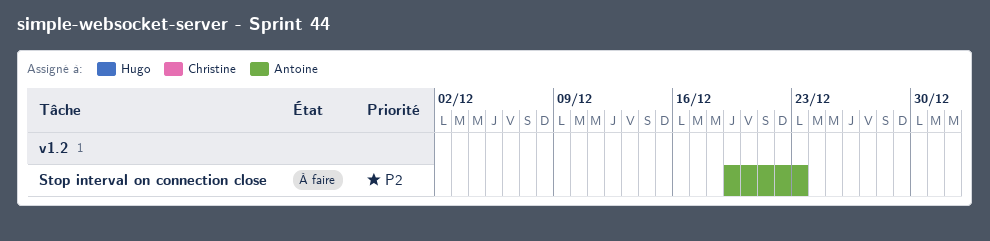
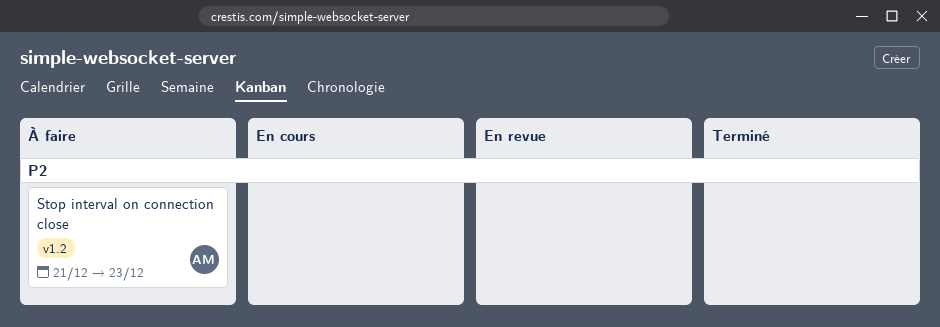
Stop interval on connection close, start: Dec 19 -> Dec 21

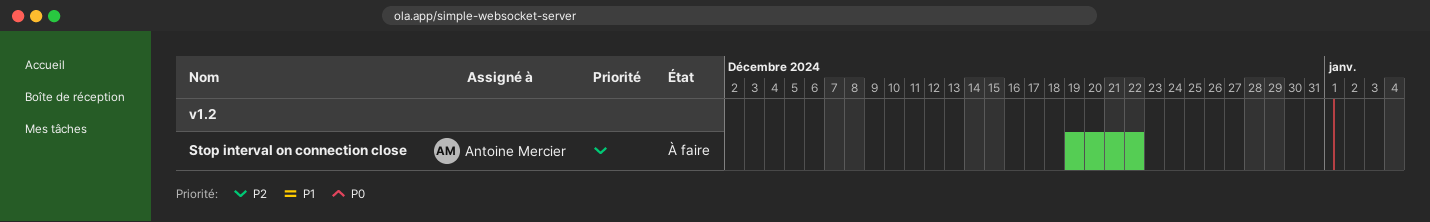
Stop interval on connection close, start: Dec 21 -> Dec 19
Stop interval on connection close, due: Dec 23 -> Dec 22

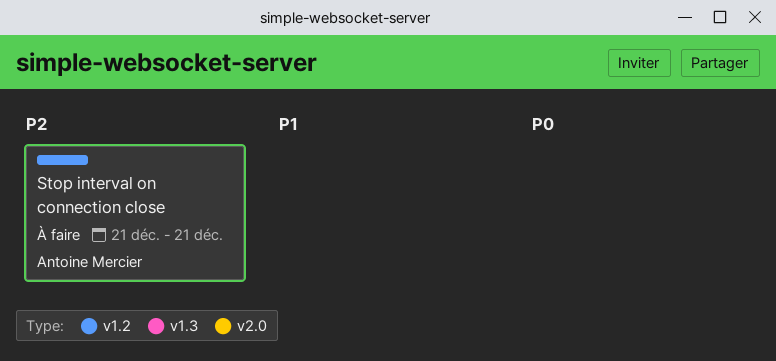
Stop interval on connection close, start: Dec 19 -> Dec 21
Stop interval on connection close, due: Dec 22 -> Dec 21

